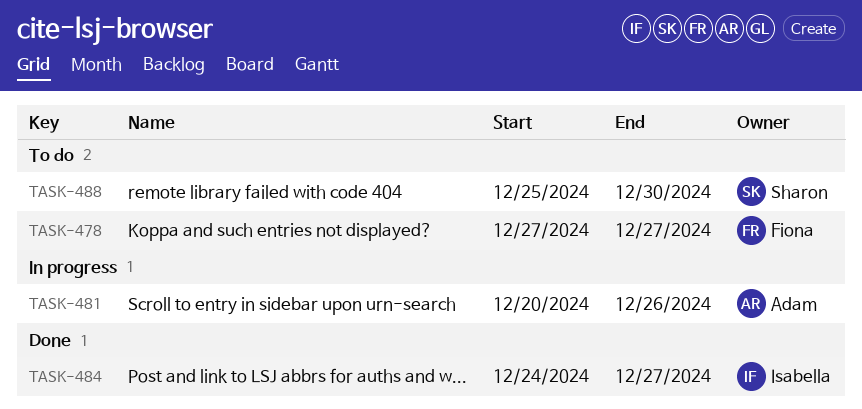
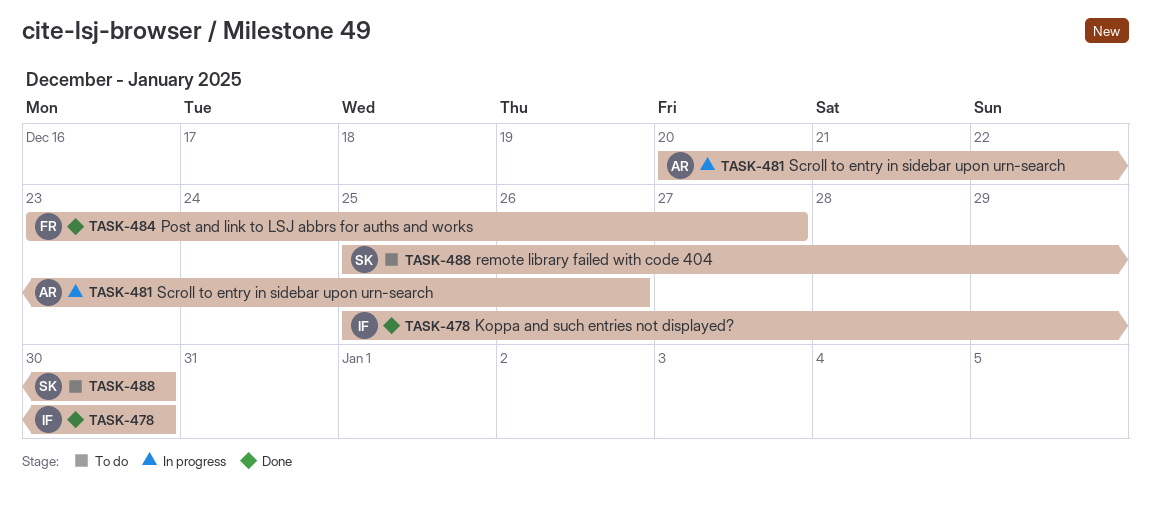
TASK-478, status: To do -> Done
TASK-478, owner: Fiona -> Isabella
TASK-478, start: Dec 27 -> Dec 25
TASK-478, due: Dec 27 -> Dec 30
TASK-484, owner: Isabella -> Fiona
TASK-484, start: Dec 24 -> Dec 23

